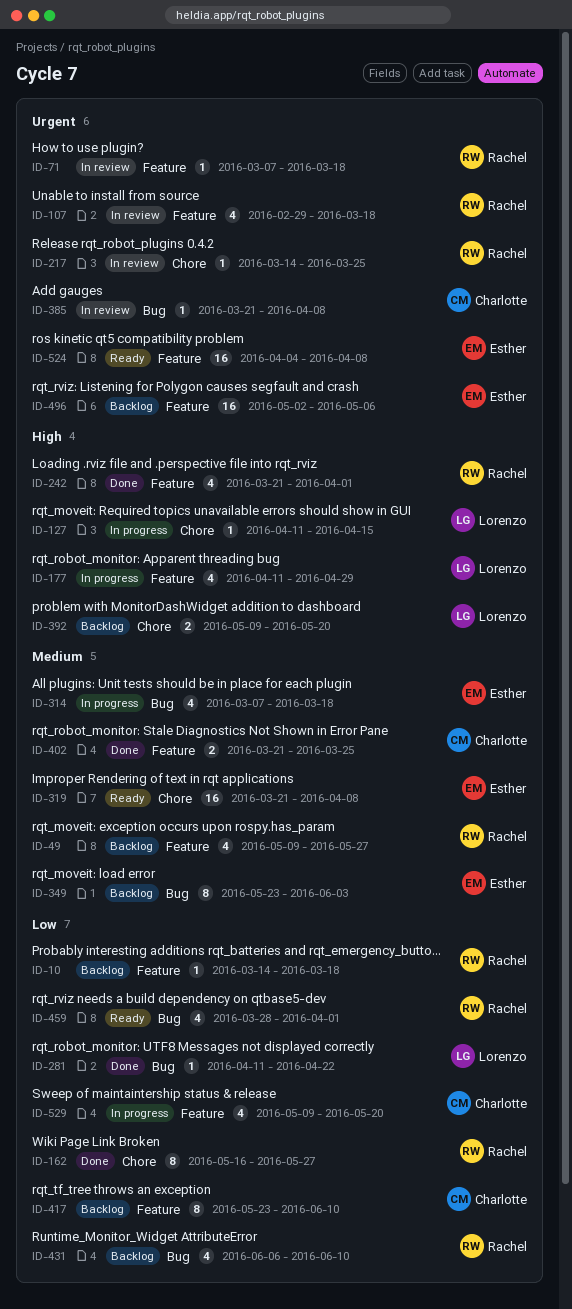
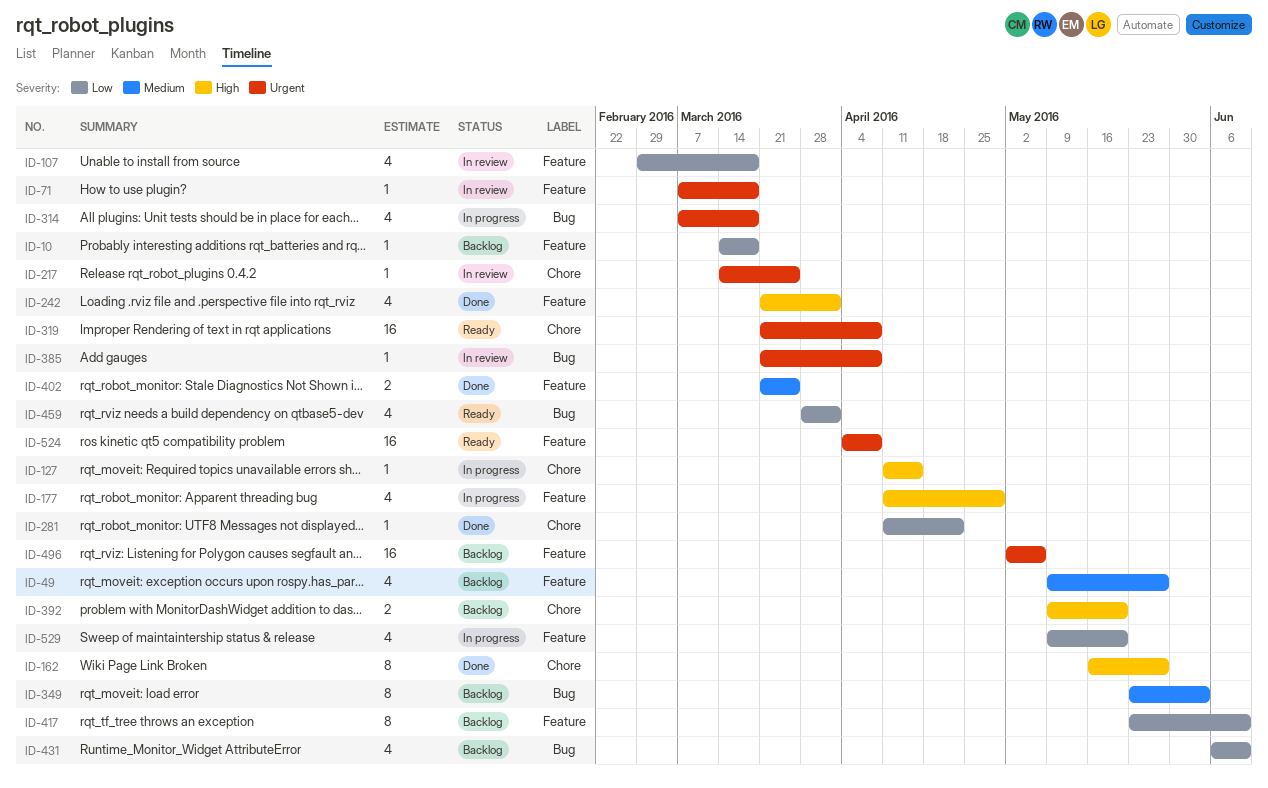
ID-107, priority: Urgent -> Low
ID-162, priority: Low -> High
ID-281, label: Bug -> Chore
ID-314, priority: Medium -> Urgent
ID-319, priority: Medium -> Urgent

